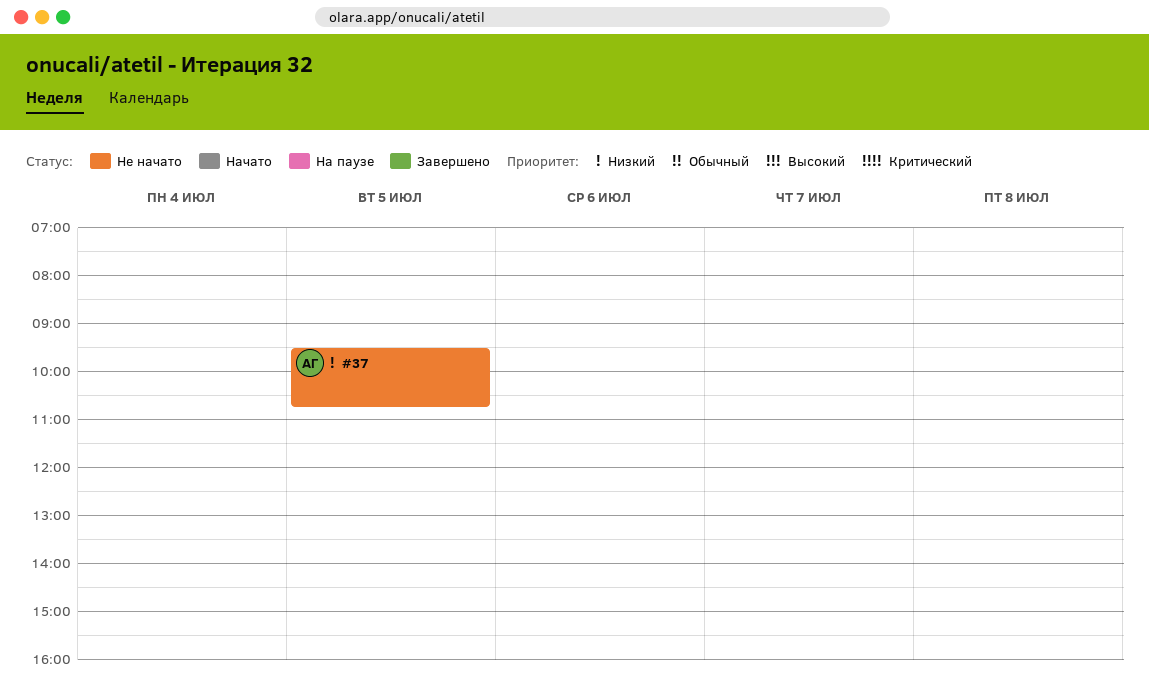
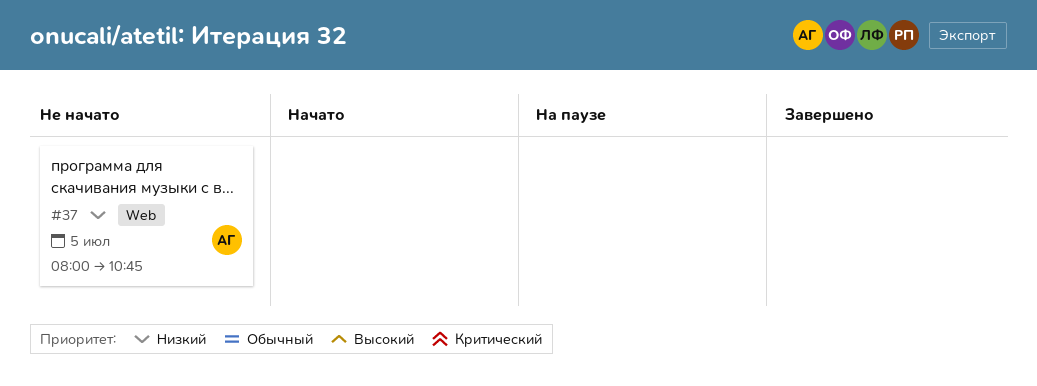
#37, begins: 09:30 -> 08:00

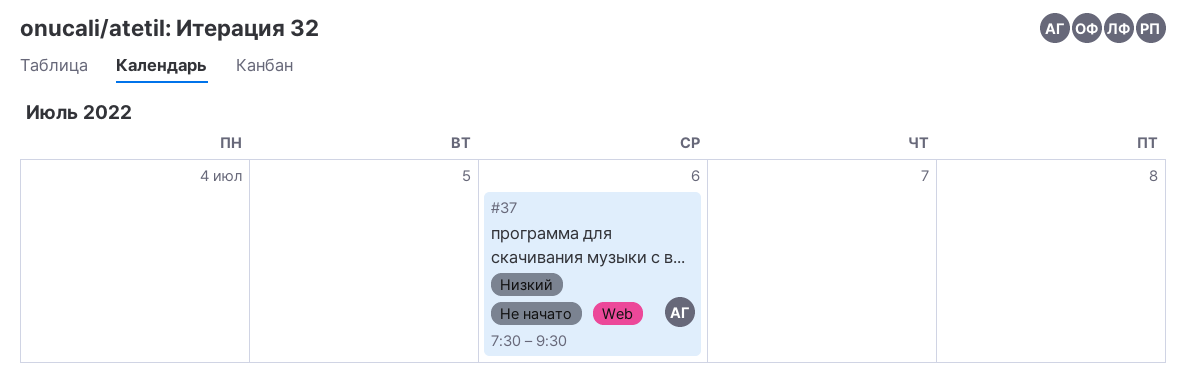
#37, day: Jul 5 -> Jul 6
#37, begins: 08:00 -> 07:30
#37, ends: 10:45 -> 09:30

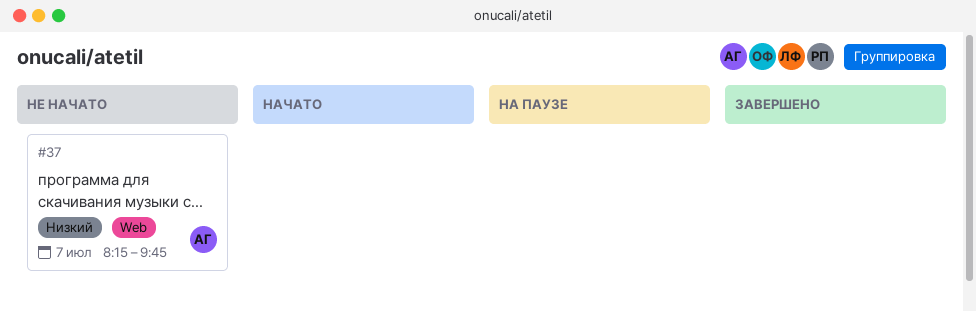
#37, day: Jul 6 -> Jul 7
#37, begins: 07:30 -> 08:15
#37, ends: 09:30 -> 09:45

